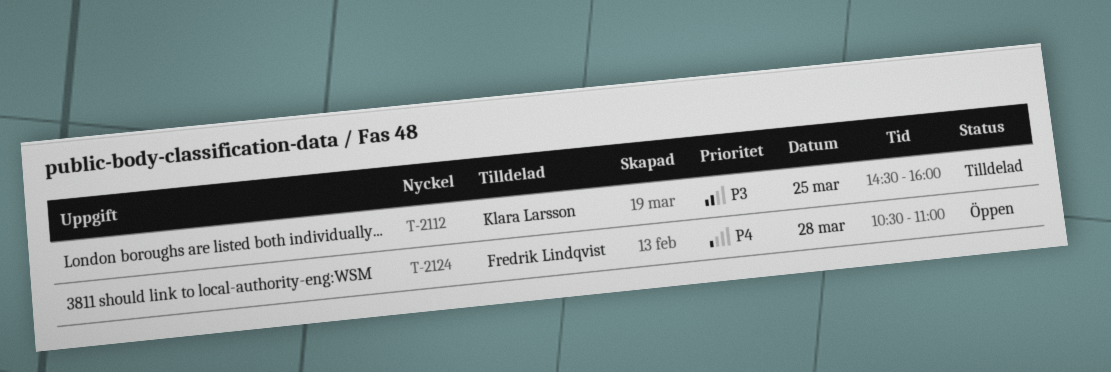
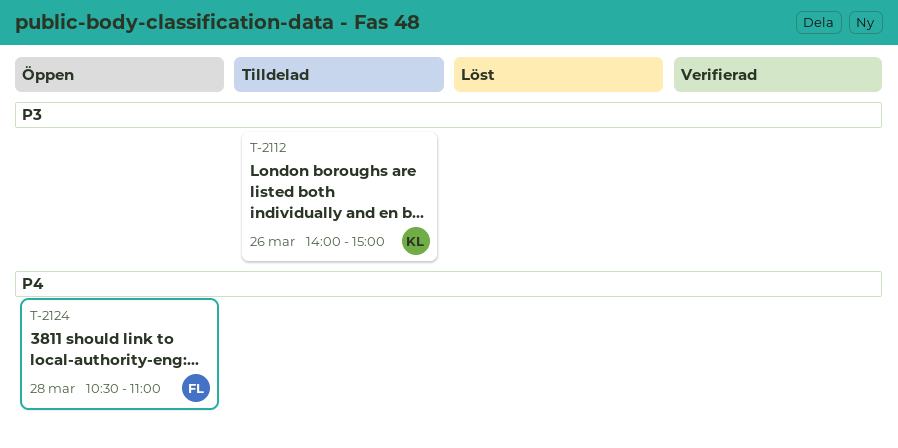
T-2112, day: Mar 25 -> Mar 26
T-2112, begins: 14:30 -> 14:00
T-2112, ends: 16:00 -> 15:00

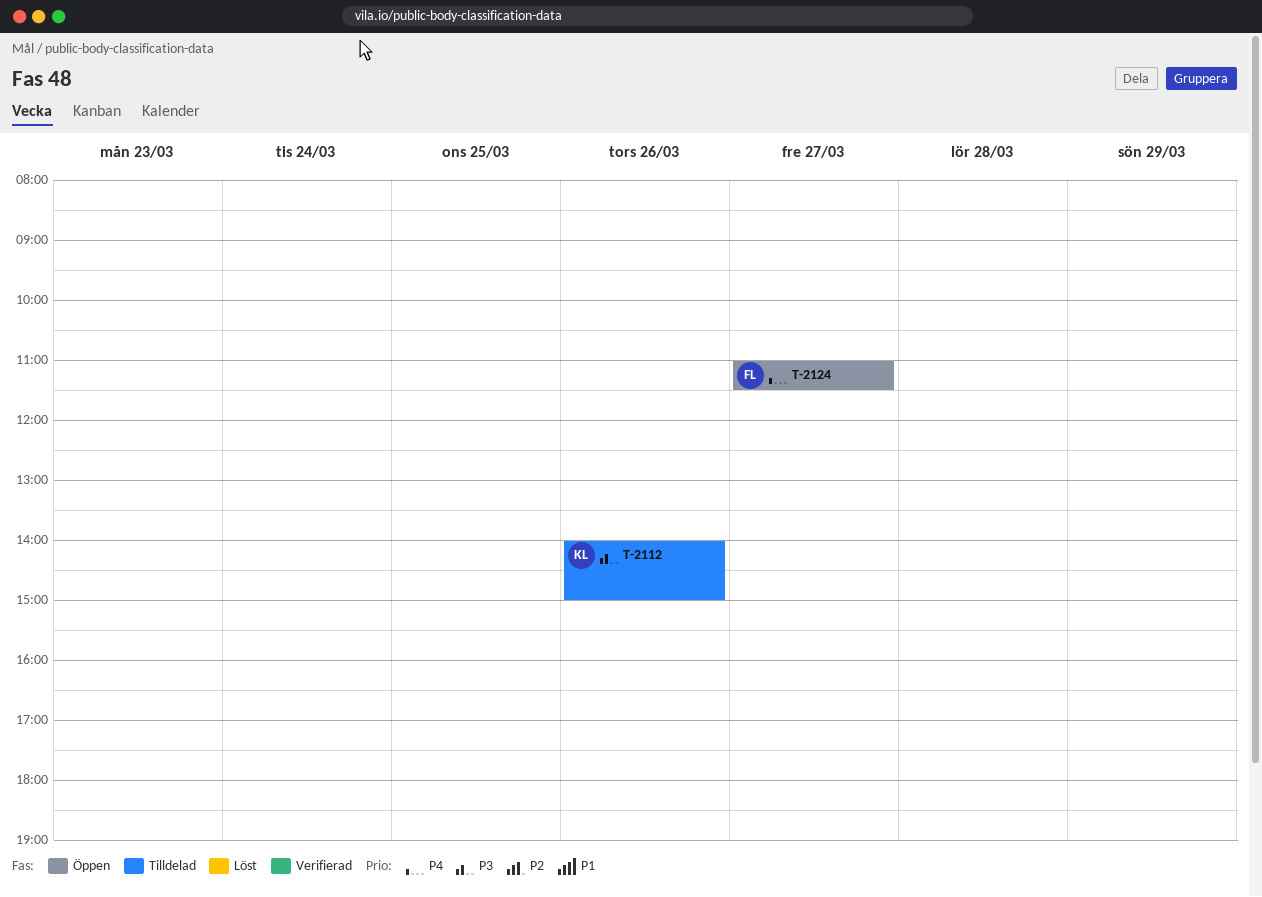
T-2124, day: Mar 28 -> Mar 27
T-2124, begins: 10:30 -> 11:00
T-2124, ends: 11:00 -> 11:30

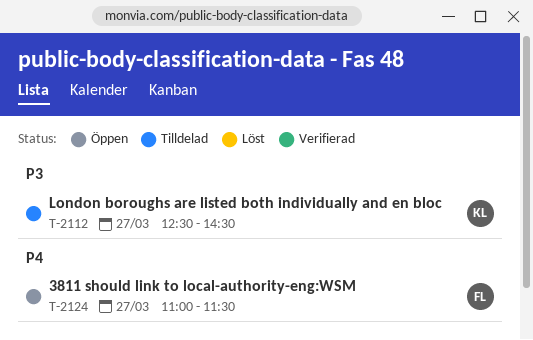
T-2112, day: Mar 26 -> Mar 27
T-2112, begins: 14:00 -> 12:30
T-2112, ends: 15:00 -> 14:30

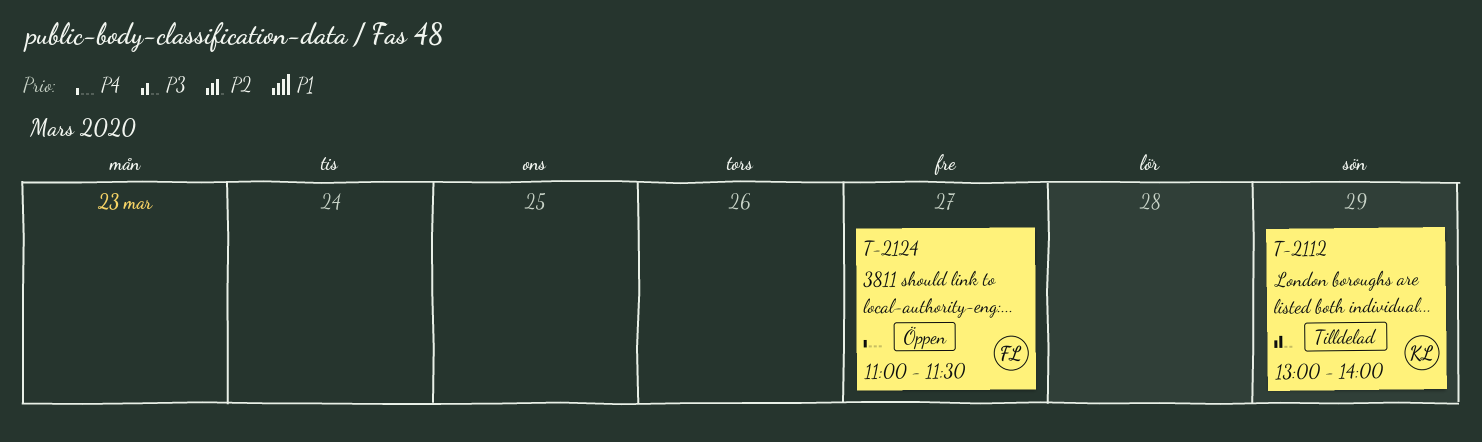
T-2112, day: Mar 27 -> Mar 29
T-2112, begins: 12:30 -> 13:00
T-2112, ends: 14:30 -> 14:00

